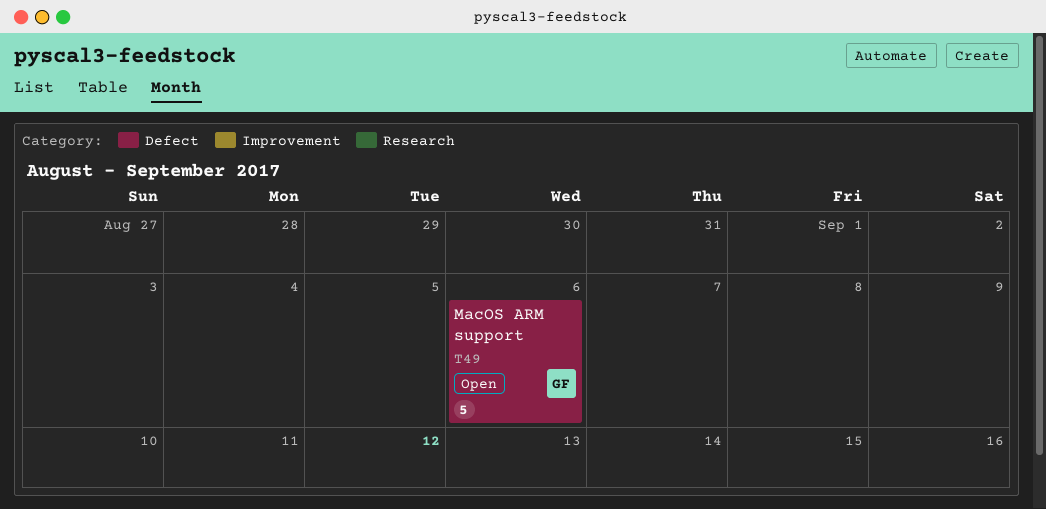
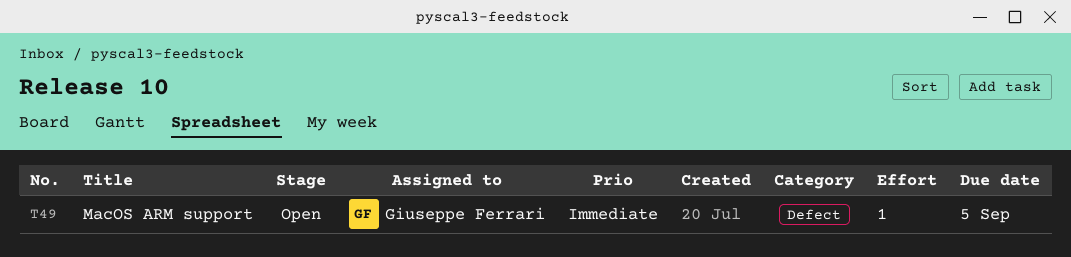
T49, estimate: 5 -> 1
T49, due: Sep 6 -> Sep 5

